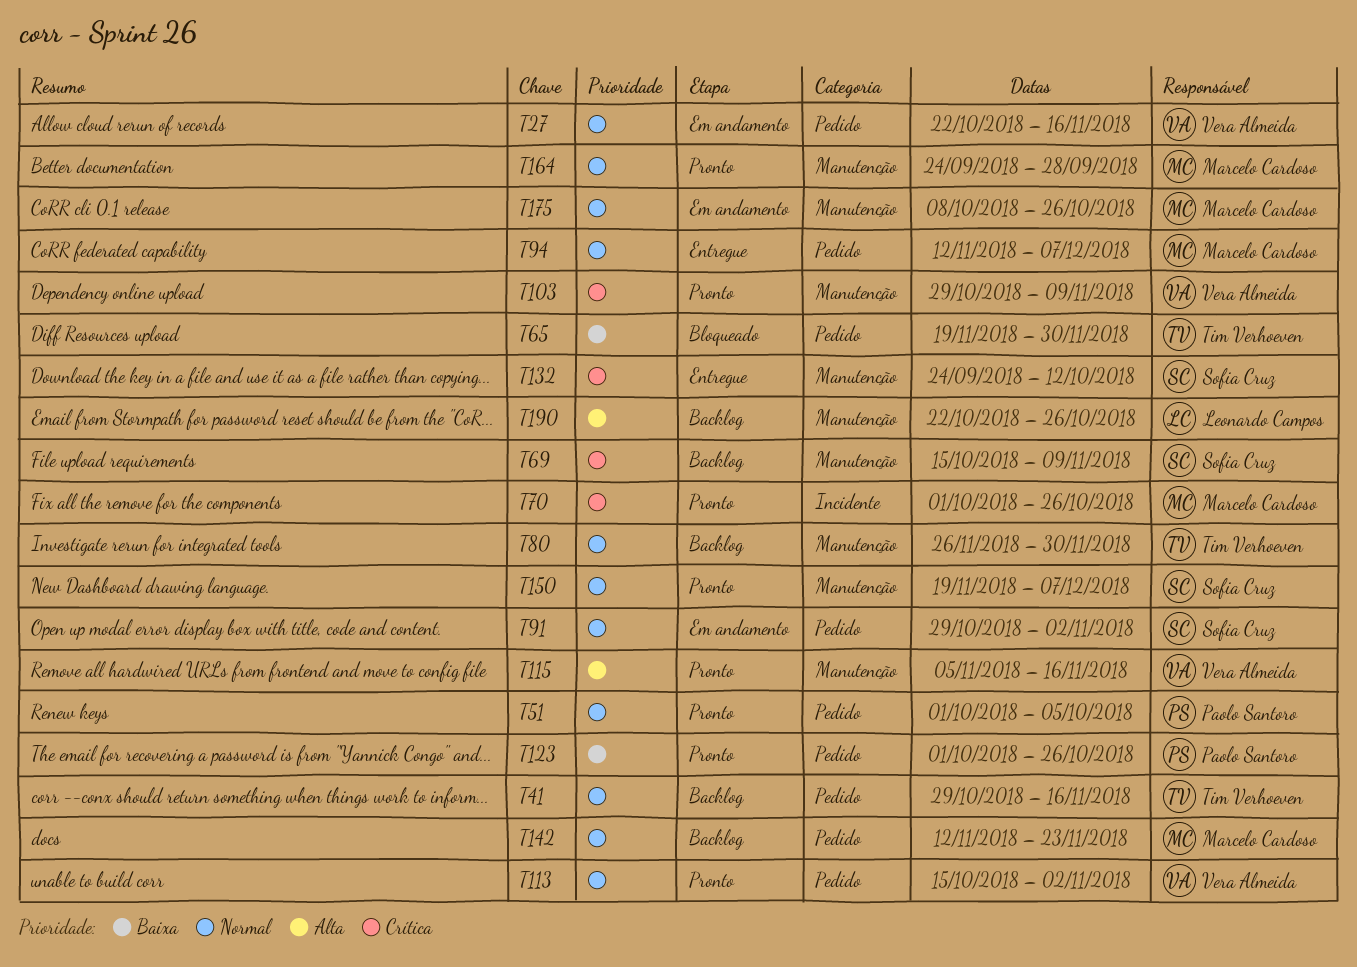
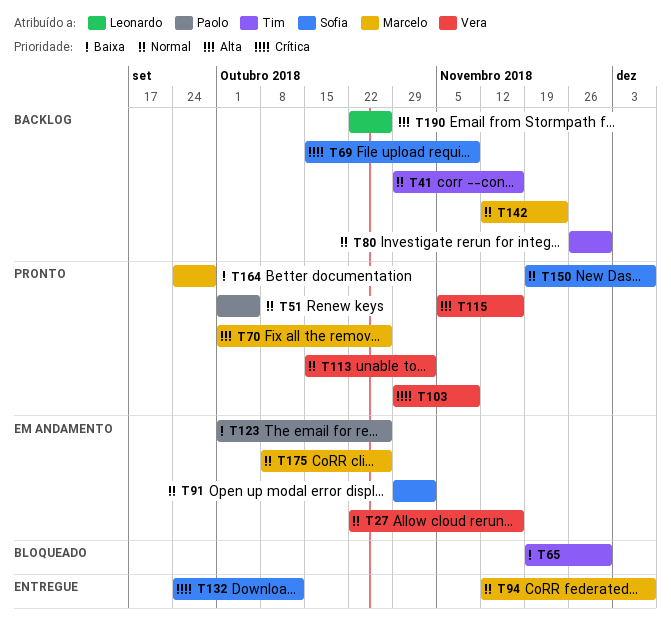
T70, priority: Crítica -> Alta
T123, status: Pronto -> Em andamento
T164, priority: Normal -> Baixa

